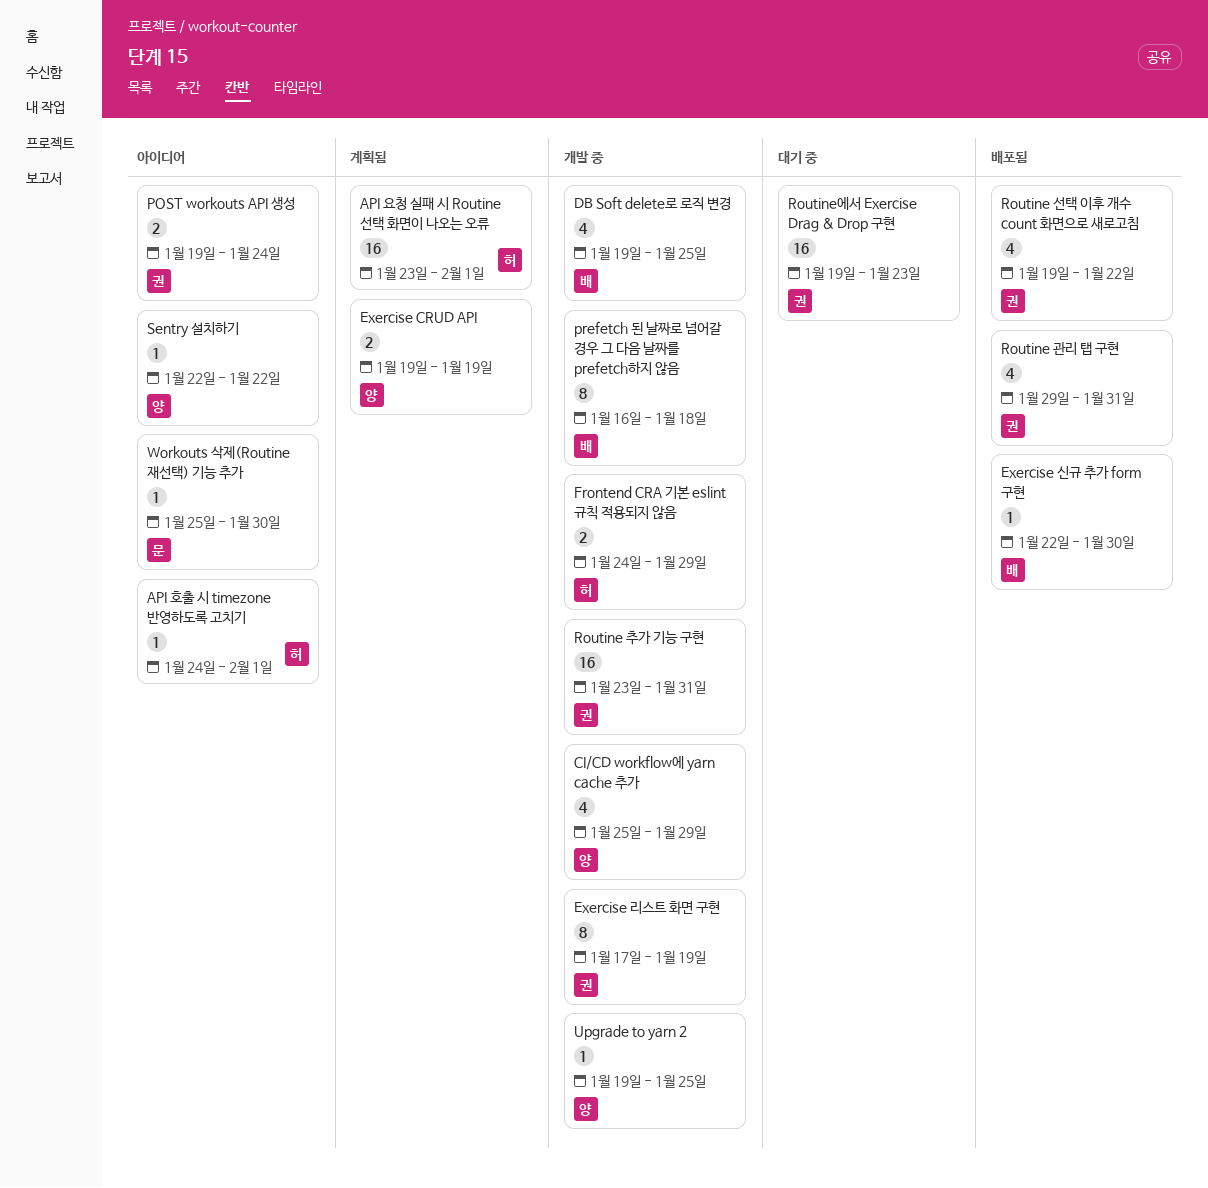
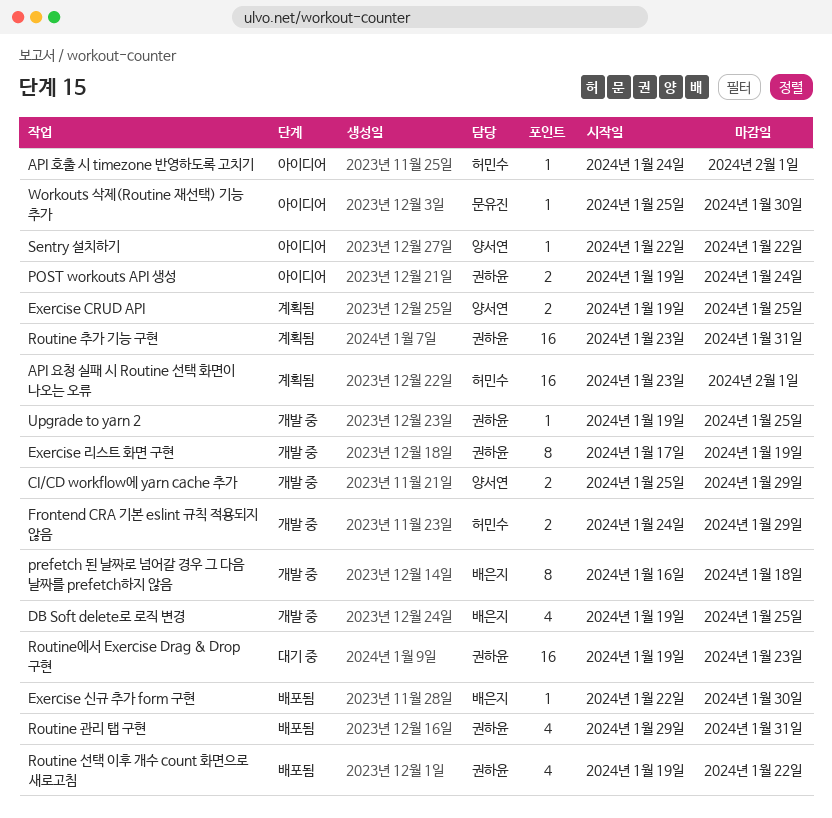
CI/CD workflow에 yarn cache 추가, estimate: 4 -> 2
Exercise CRUD API, due: Jan 19 -> Jan 25
Routine 추가 기능 구현, status: 개발 중 -> 계획됨
Upgrade to yarn 2, owner: 양서연 -> 권하윤

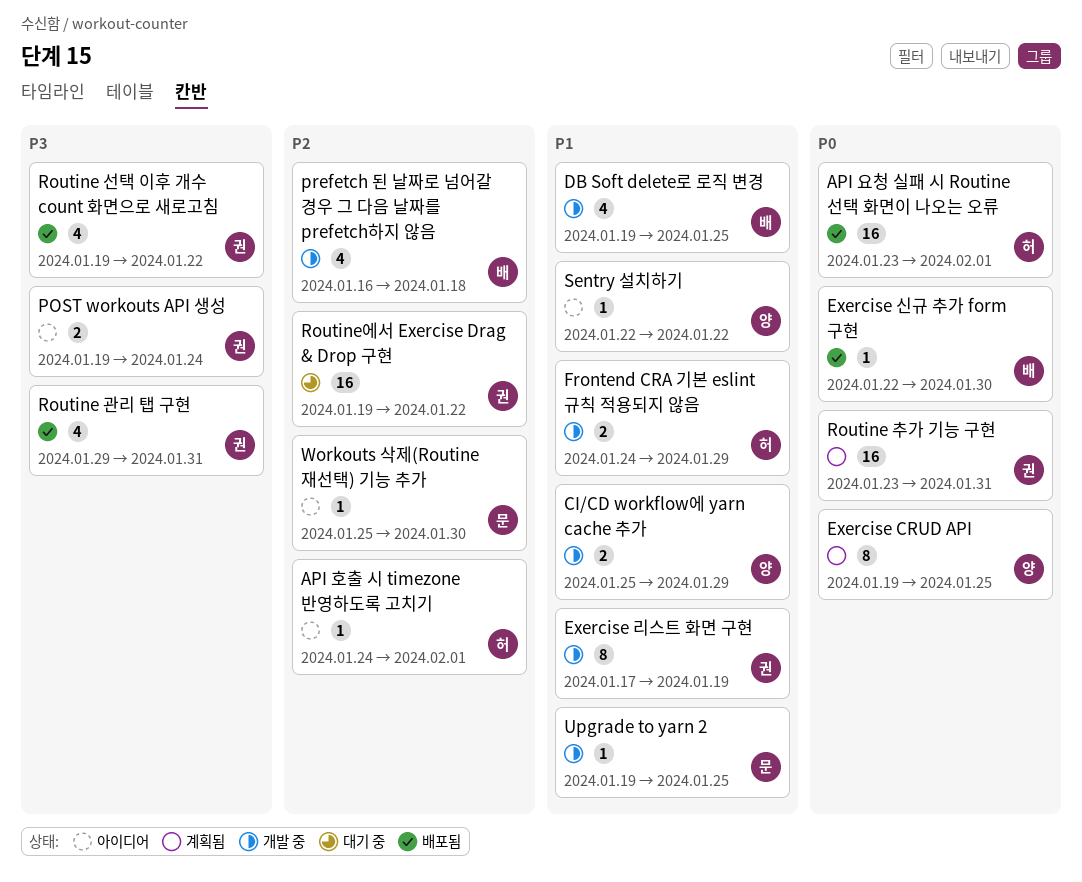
API 요청 실패 시 Routine 선택 화면이 나오는 오류, status: 계획됨 -> 배포됨
Exercise CRUD API, estimate: 2 -> 8
prefetch 된 날짜로 넘어갈 경우 그 다음 날짜를 prefetch하지 않음, estimate: 8 -> 4
Routine에서 Exercise Drag & Drop 구현, due: Jan 23 -> Jan 22
Upgrade to yarn 2, owner: 권하윤 -> 문유진

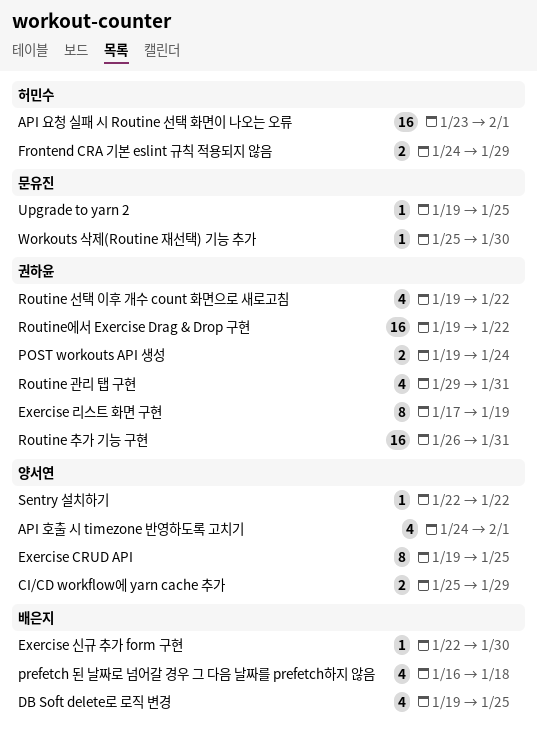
API 호출 시 timezone 반영하도록 고치기, owner: 허민수 -> 양서연
API 호출 시 timezone 반영하도록 고치기, estimate: 1 -> 4
Routine 추가 기능 구현, start: Jan 23 -> Jan 26

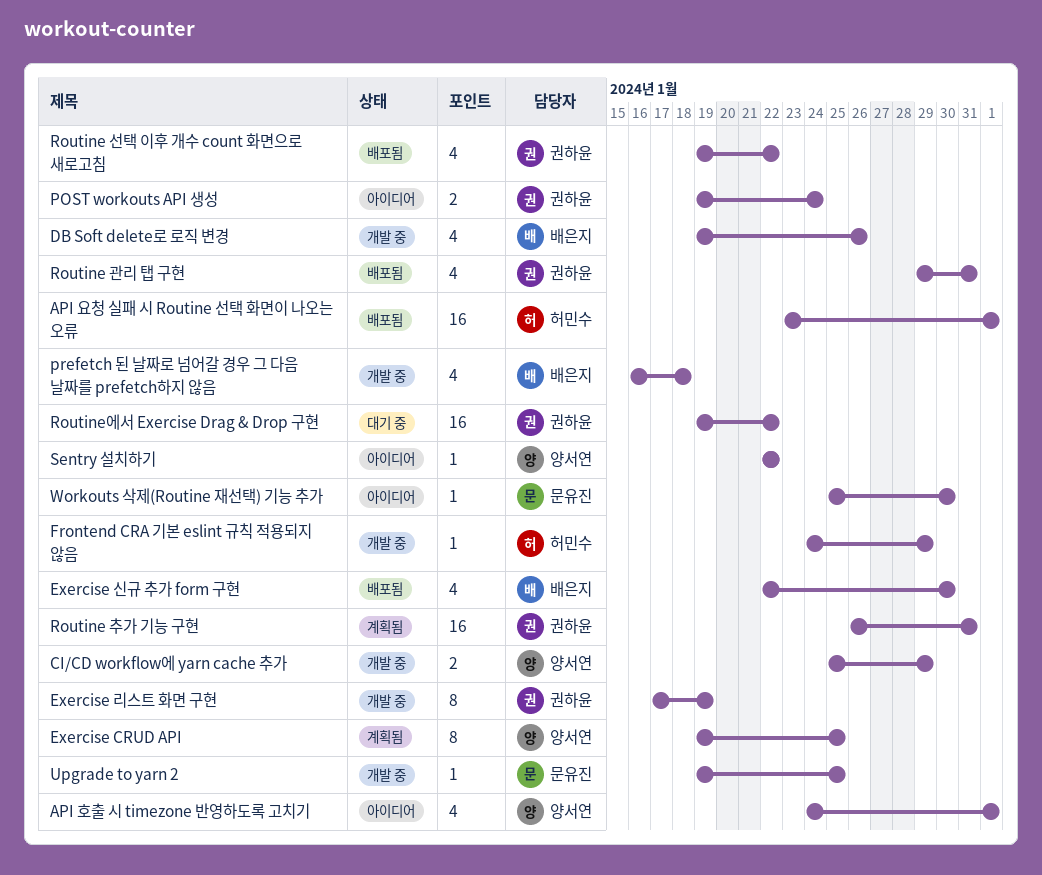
DB Soft delete로 로직 변경, due: Jan 25 -> Jan 26
Exercise 신규 추가 form 구현, estimate: 1 -> 4
Frontend CRA 기본 eslint 규칙 적용되지 않음, estimate: 2 -> 1

